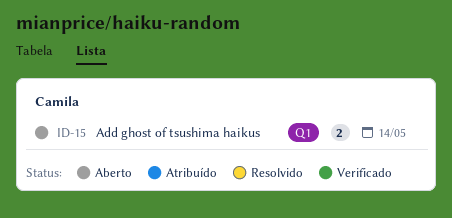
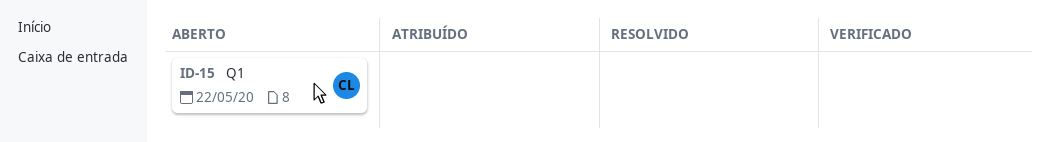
ID-15, due: May 14 -> May 22

